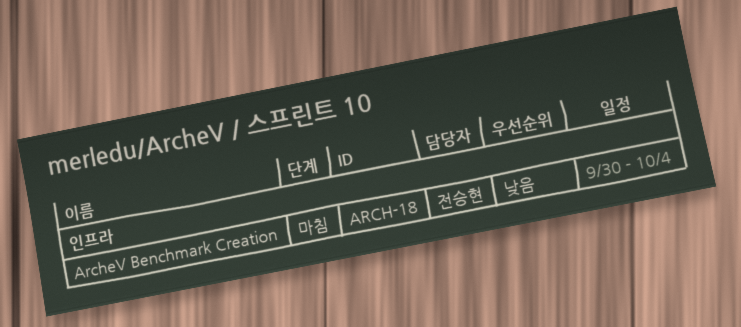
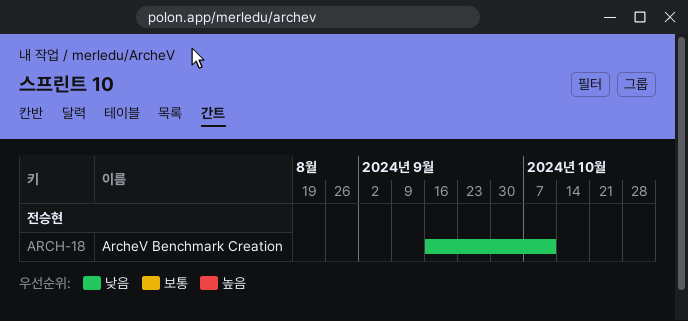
ARCH-18, start: Sep 30 -> Sep 16
ARCH-18, due: Oct 4 -> Oct 11

